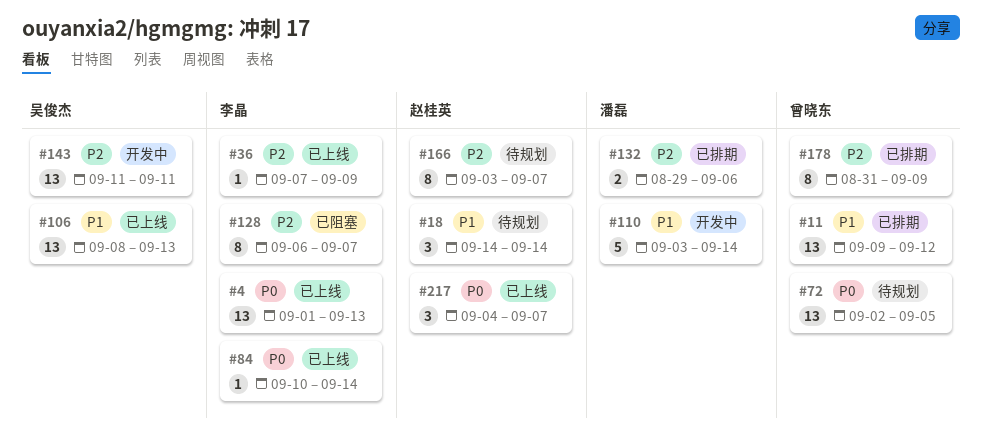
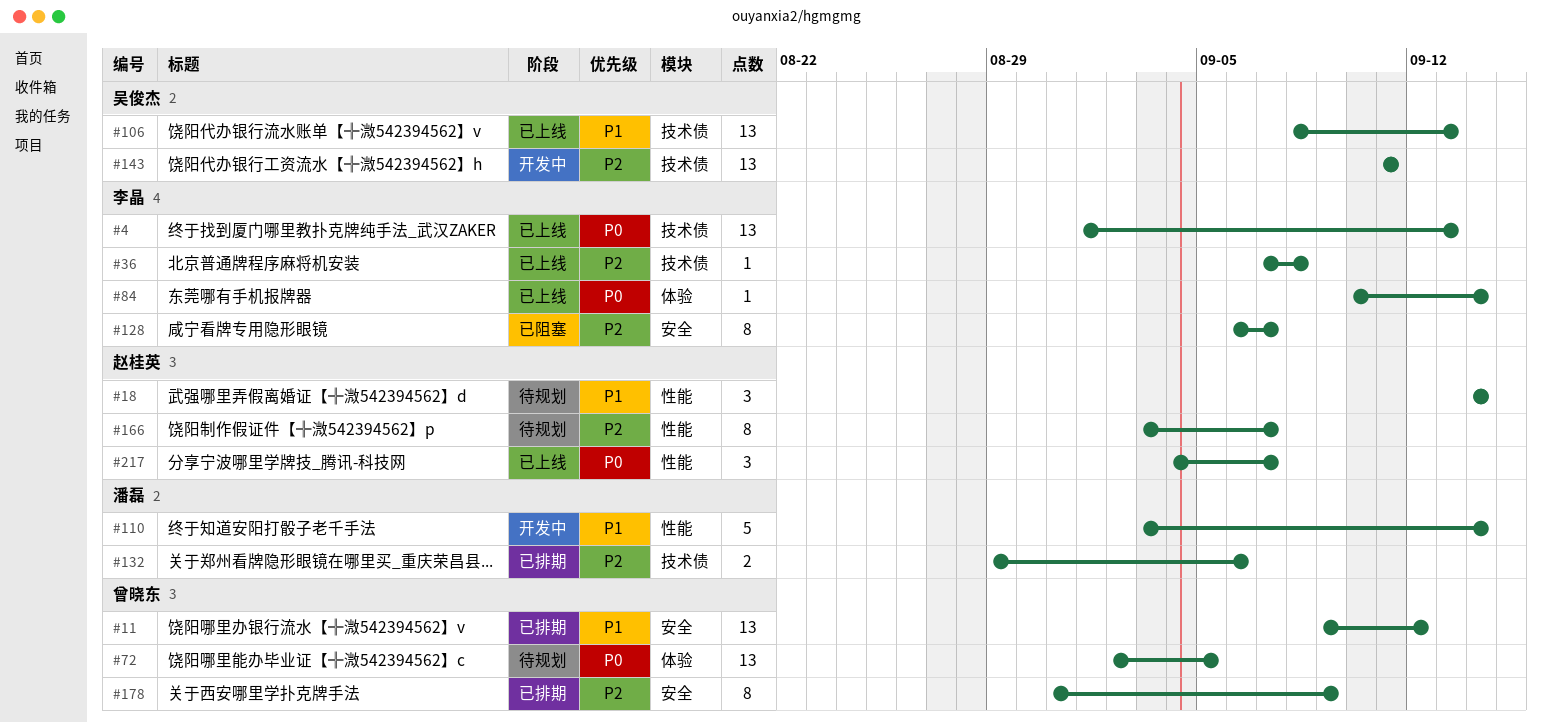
#36, due: Sep 9 -> Sep 8

